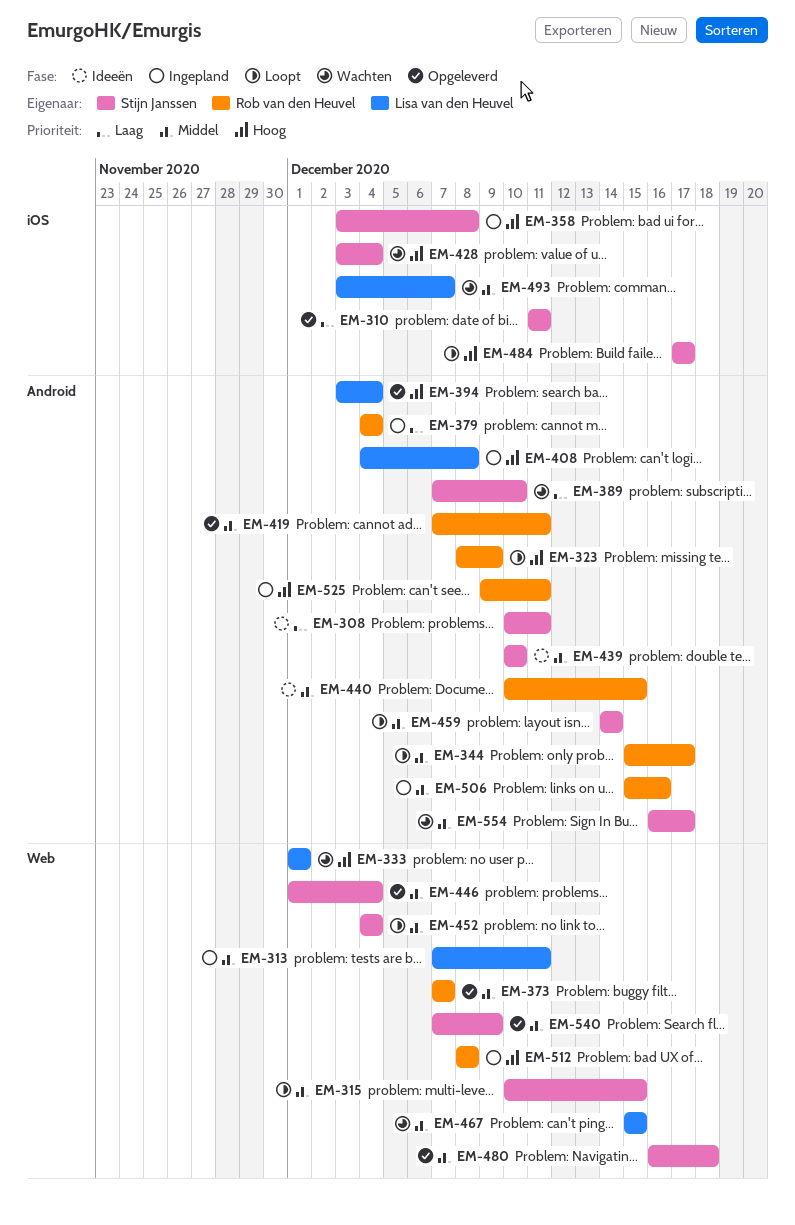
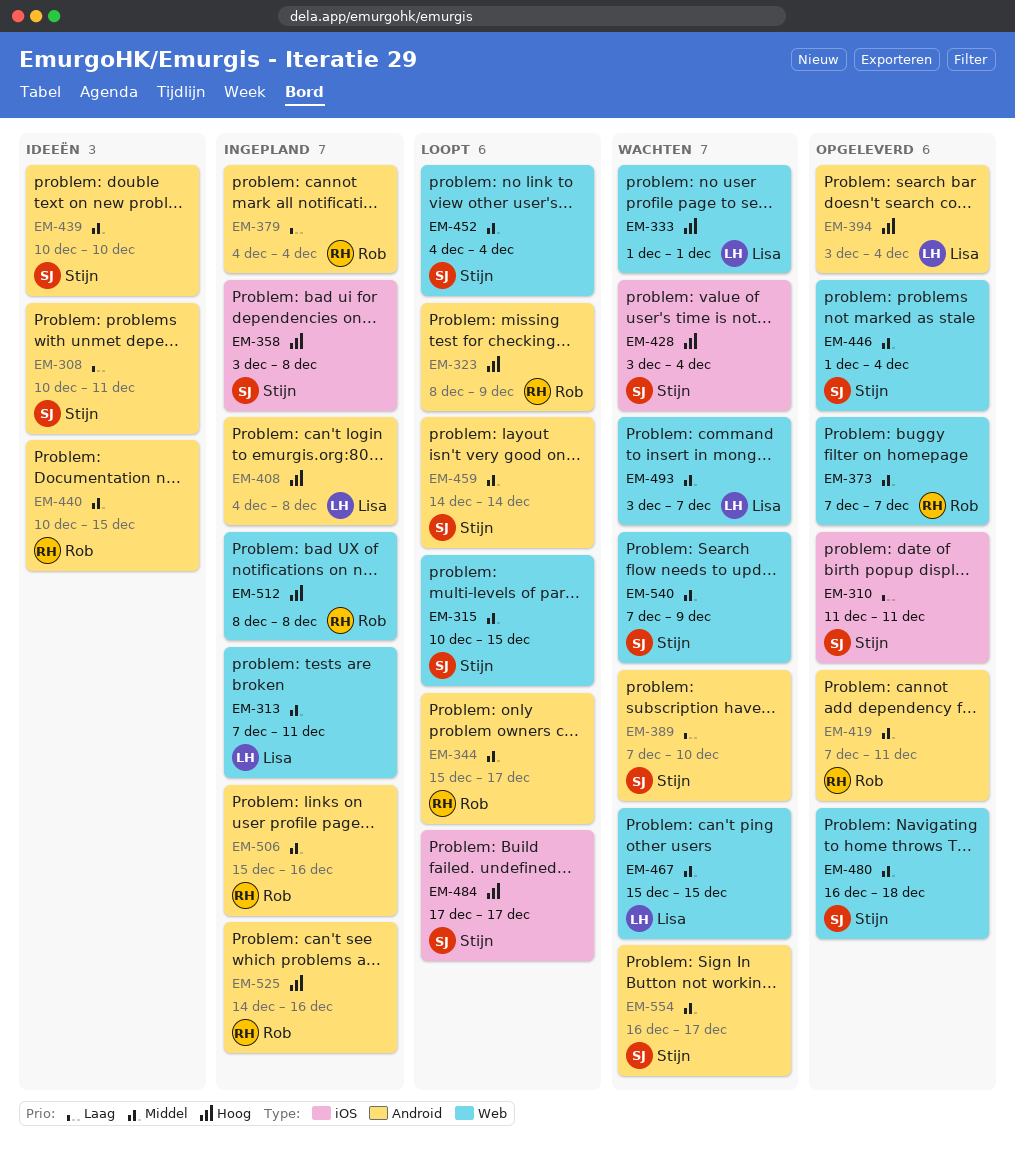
EM-493, label: iOS -> Web
EM-525, start: Dec 9 -> Dec 14
EM-525, due: Dec 11 -> Dec 16
EM-540, status: Opgeleverd -> Wachten

